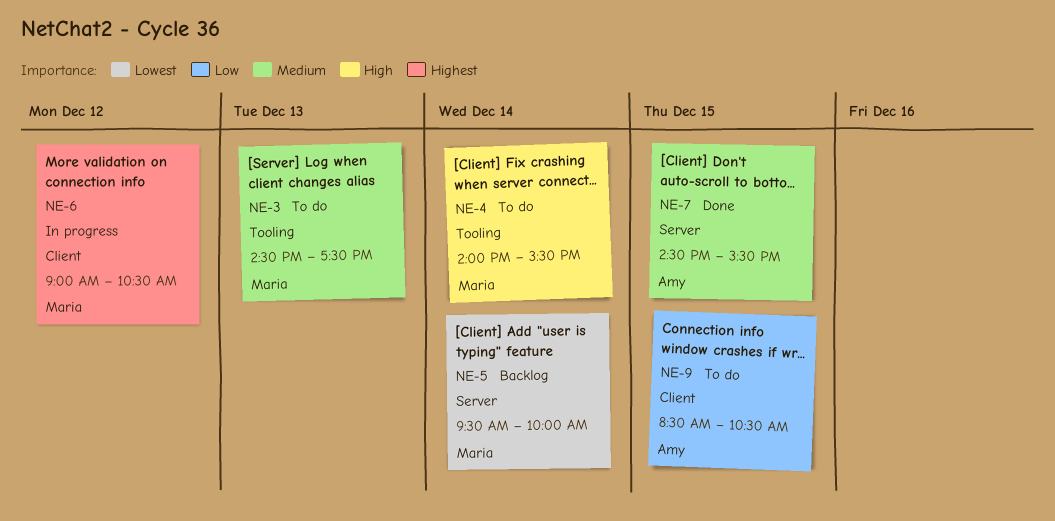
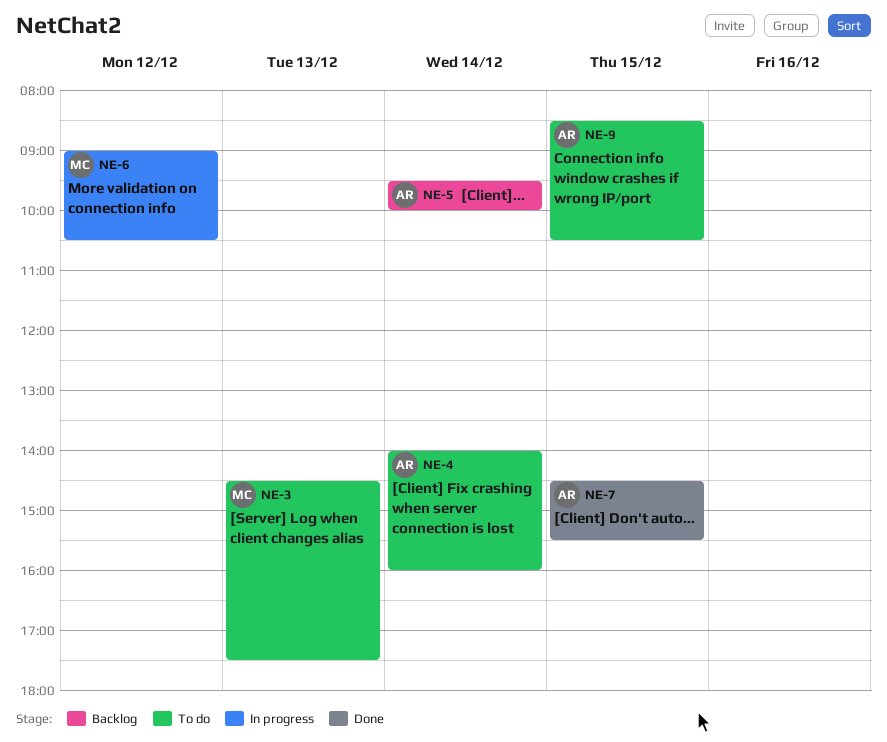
NE-4, owner: Maria -> Amy
NE-4, ends: 15:30 -> 16:00
NE-5, owner: Maria -> Amy

